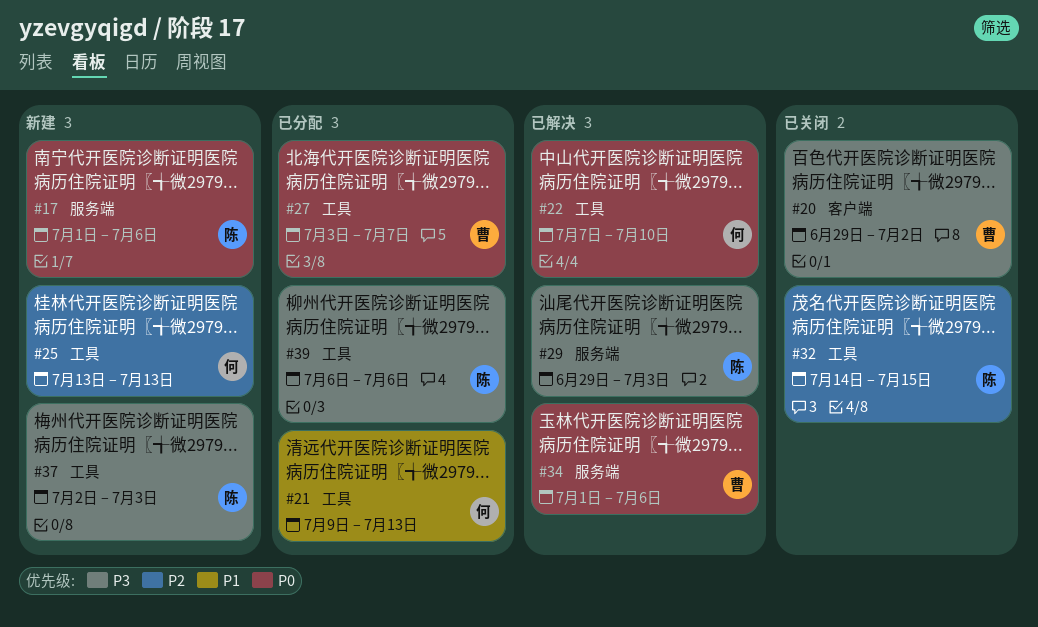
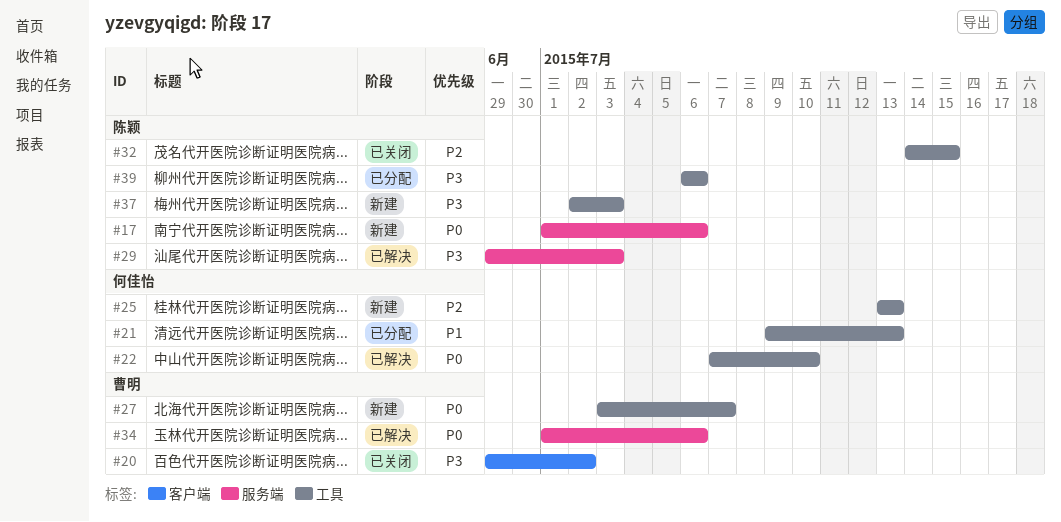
#27, status: 已分配 -> 新建

